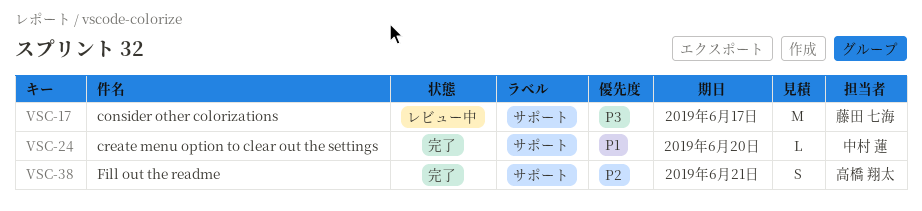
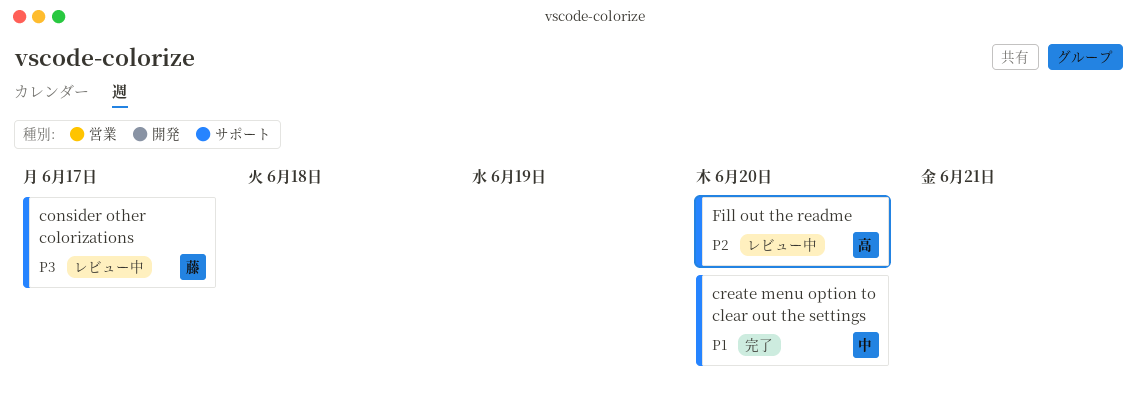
Fill out the readme, status: 完了 -> レビュー中
Fill out the readme, due: Jun 21 -> Jun 20

